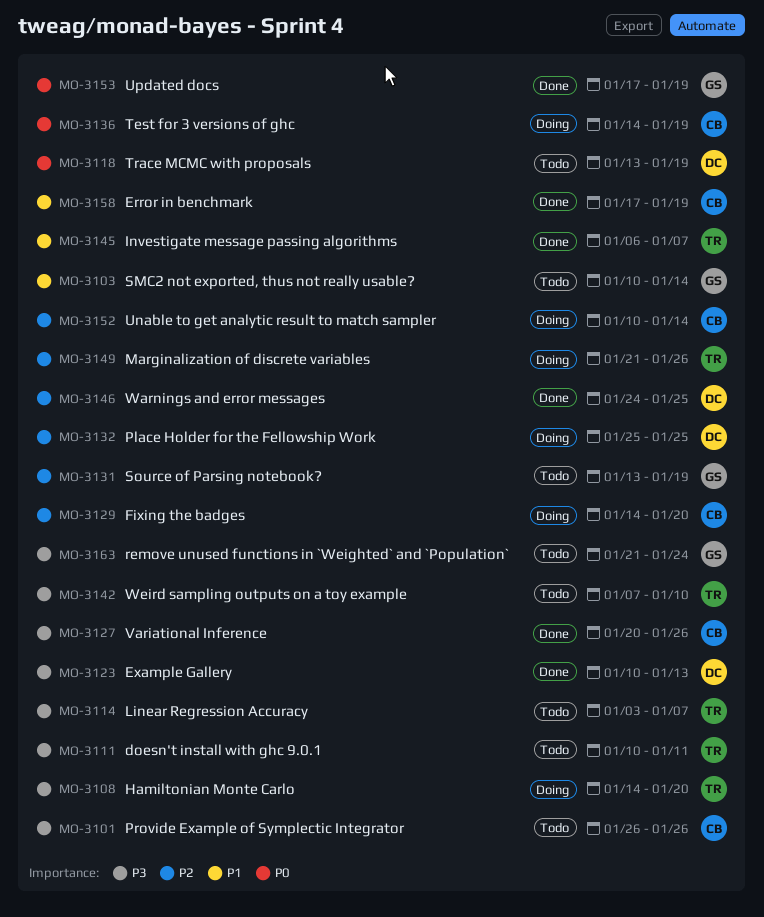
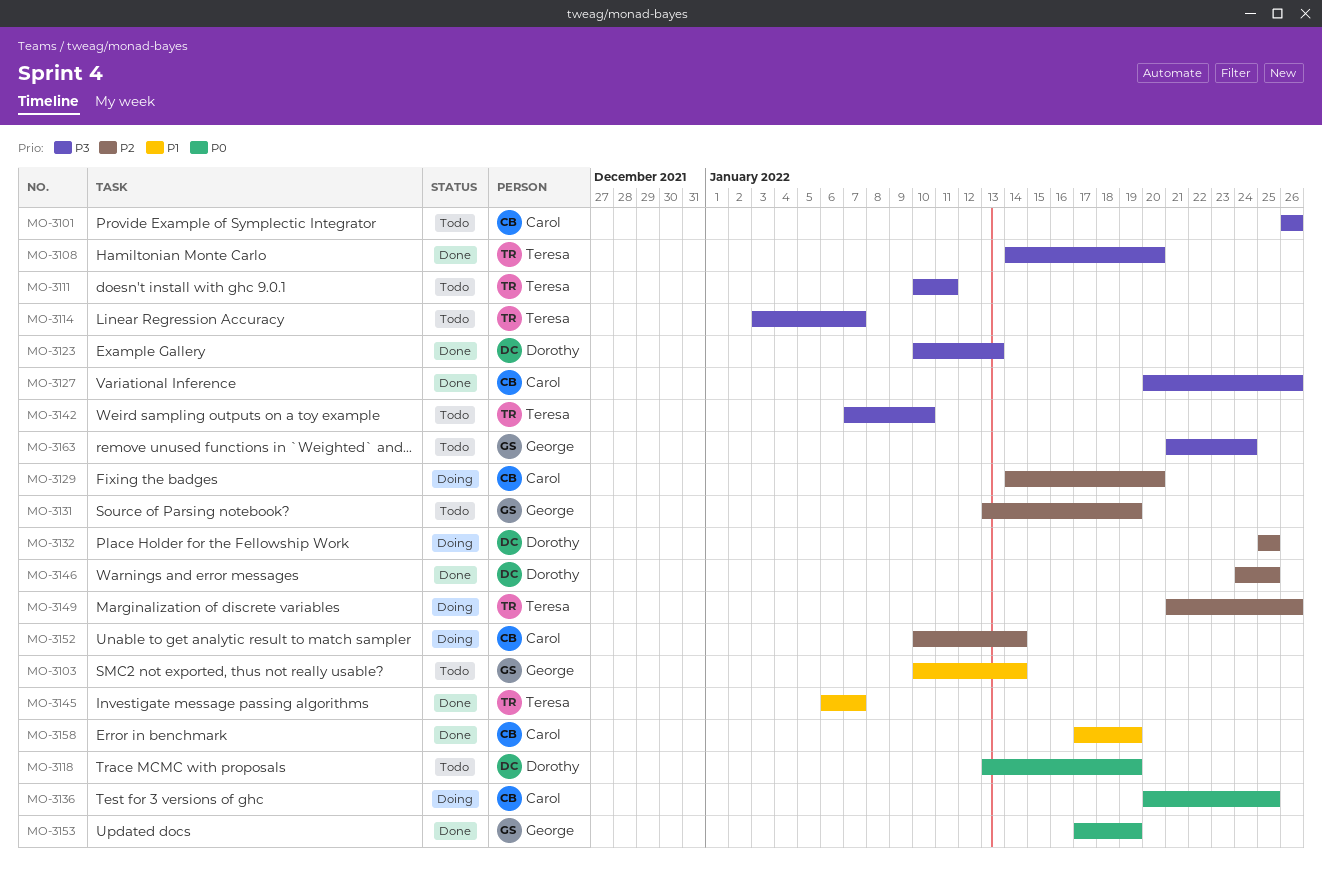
MO-3108, status: Doing -> Done
MO-3136, start: Jan 14 -> Jan 20
MO-3136, due: Jan 19 -> Jan 25

